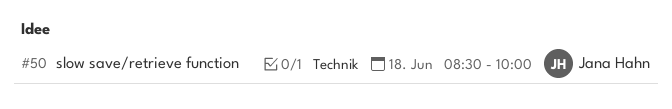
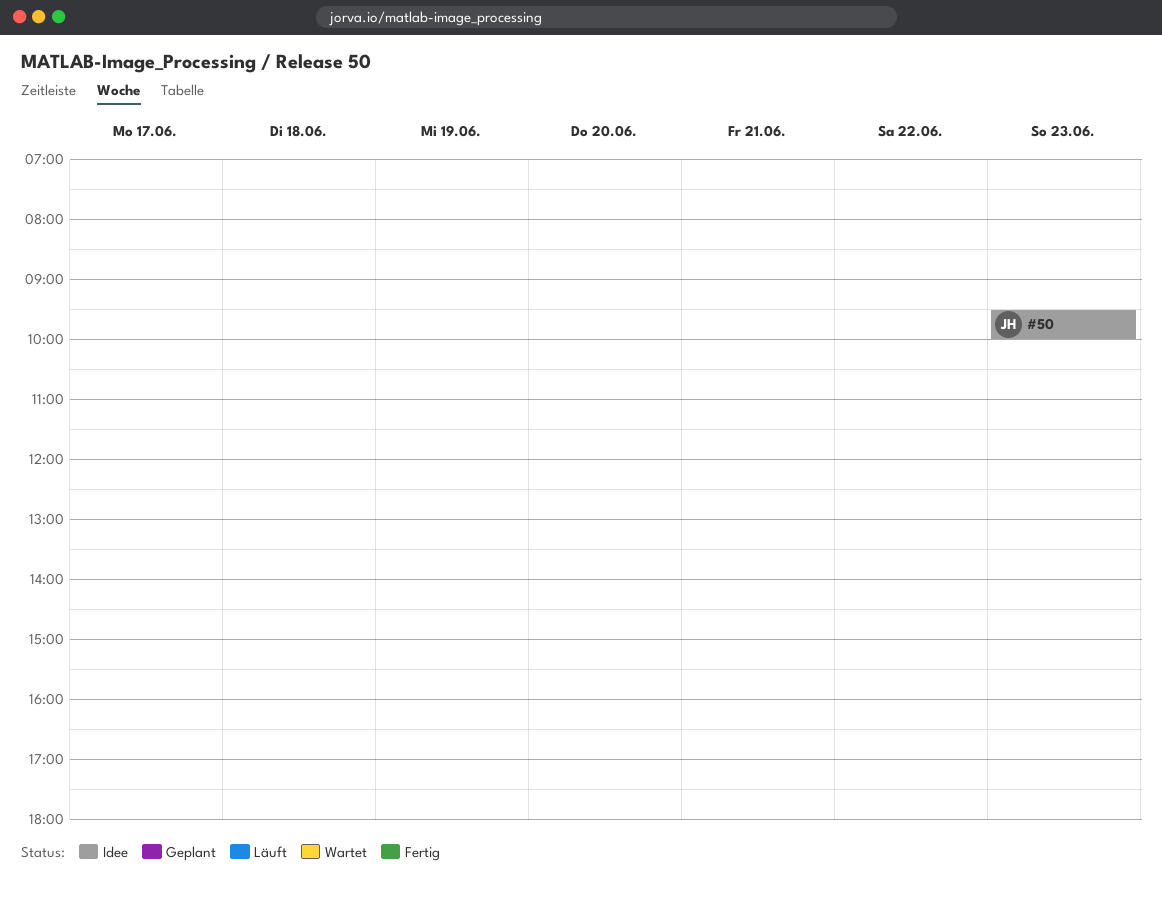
#50, day: Jun 18 -> Jun 23
#50, begins: 08:30 -> 09:30

